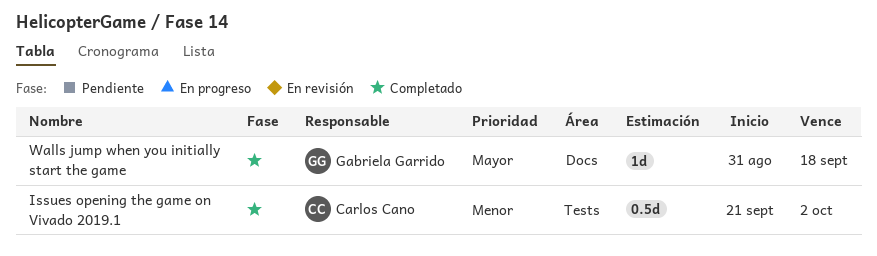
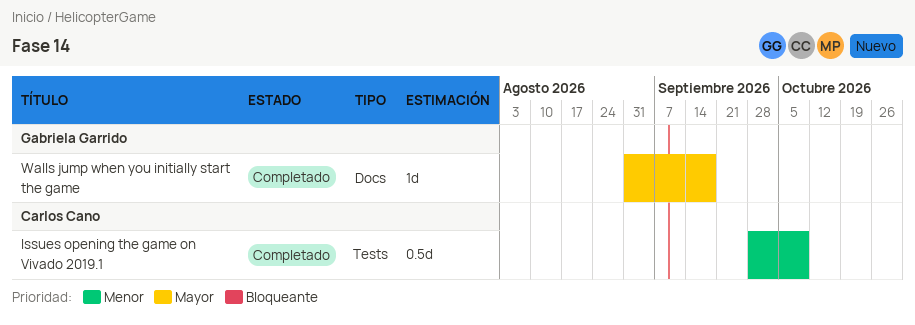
Issues opening the game on Vivado 2019.1, start: Sep 21 -> Sep 28
Issues opening the game on Vivado 2019.1, due: Oct 2 -> Oct 9

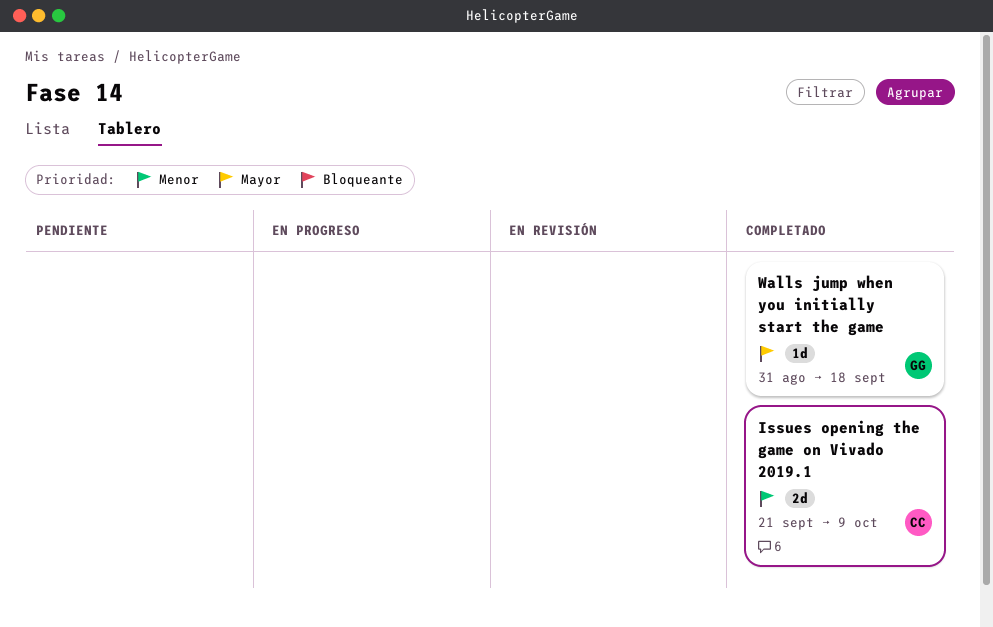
Issues opening the game on Vivado 2019.1, estimate: 0.5d -> 2d
Issues opening the game on Vivado 2019.1, start: Sep 28 -> Sep 21

